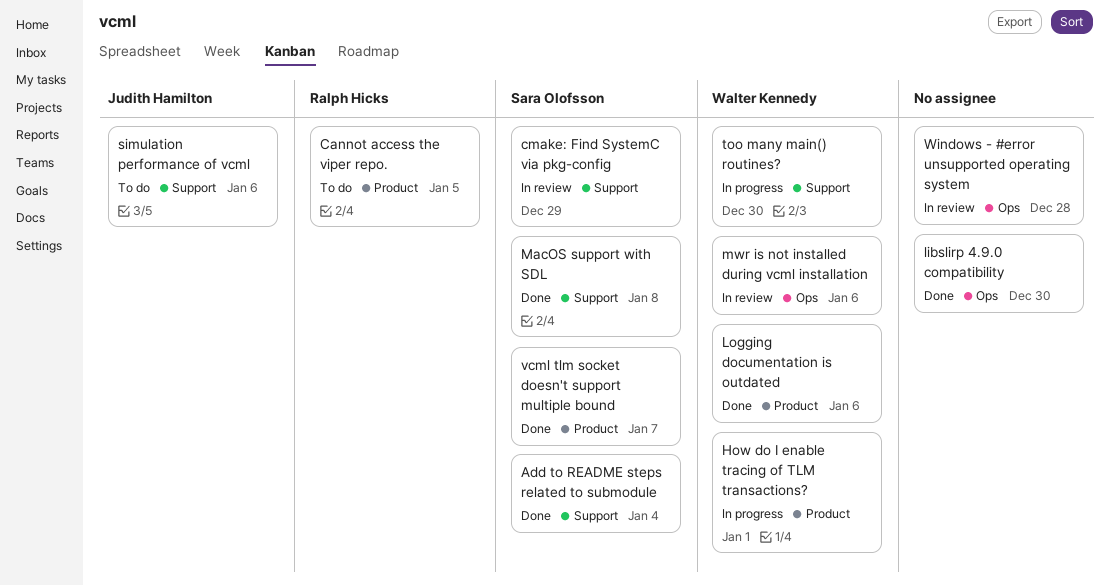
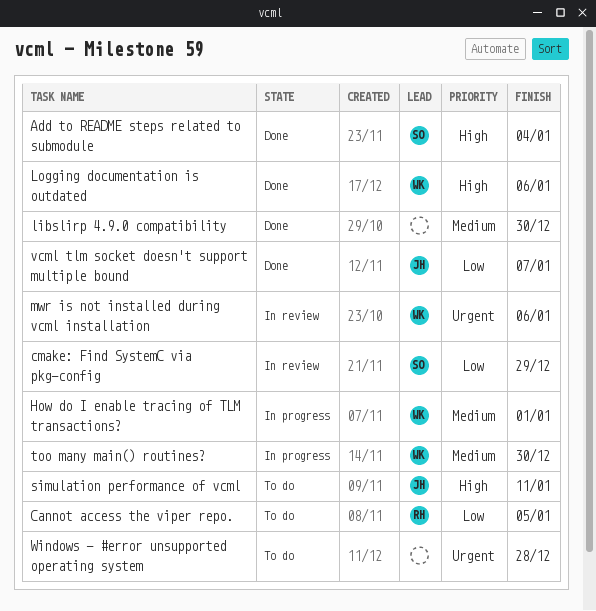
MacOS support with SDL: present -> none
simulation performance of vcml, due: Jan 6 -> Jan 11
vcml tlm socket doesn't support multiple bound, owner: Sara Olofsson -> Judith Hamilton
Windows - #error unsupported operating system, status: In review -> To do

